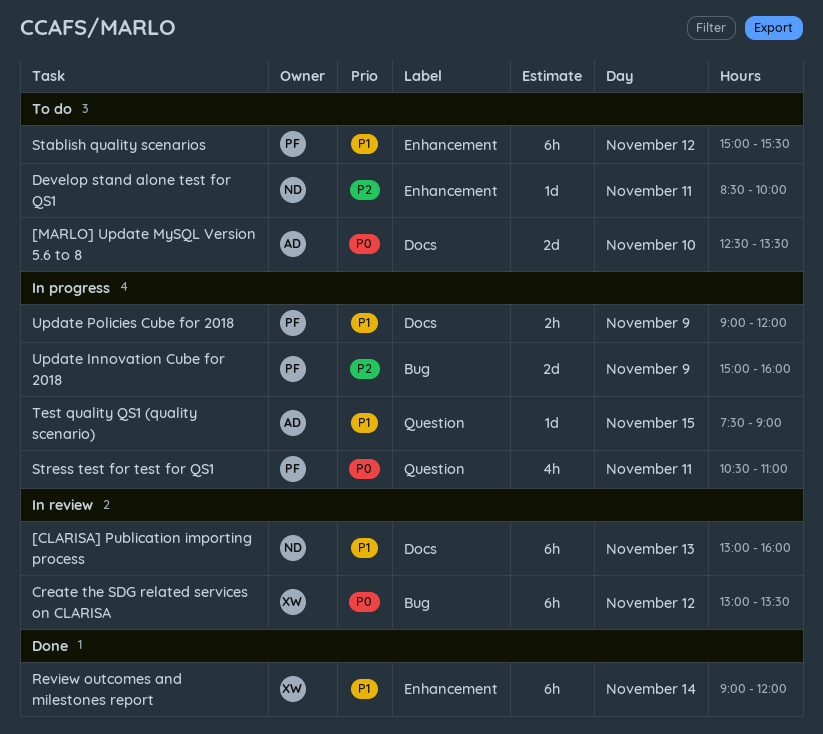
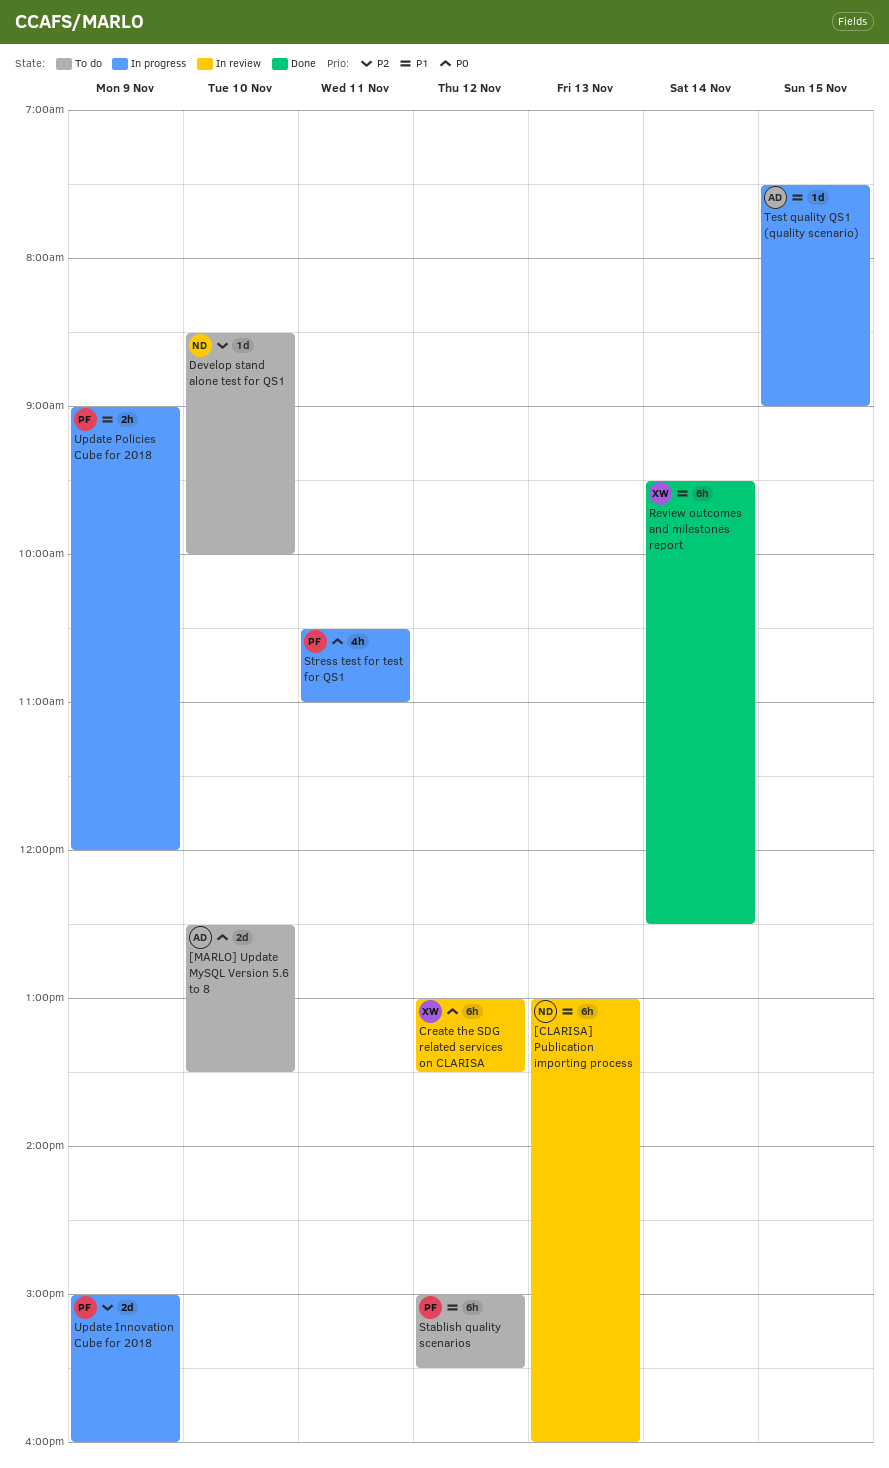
Develop stand alone test for QS1, day: Nov 11 -> Nov 10
Review outcomes and milestones report, begins: 09:00 -> 09:30
Review outcomes and milestones report, ends: 12:00 -> 12:30

